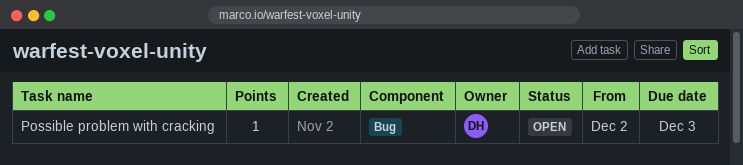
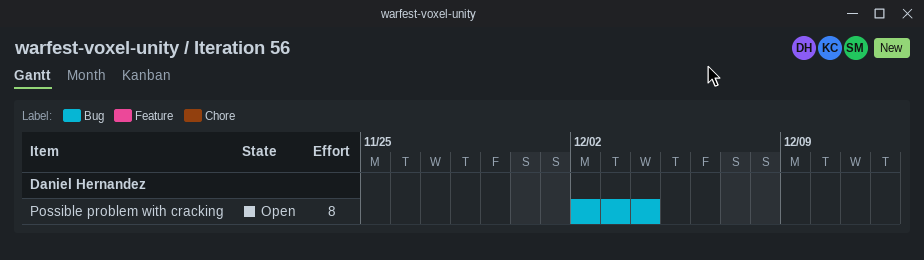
Possible problem with cracking, estimate: 1 -> 8
Possible problem with cracking, due: Dec 3 -> Dec 4

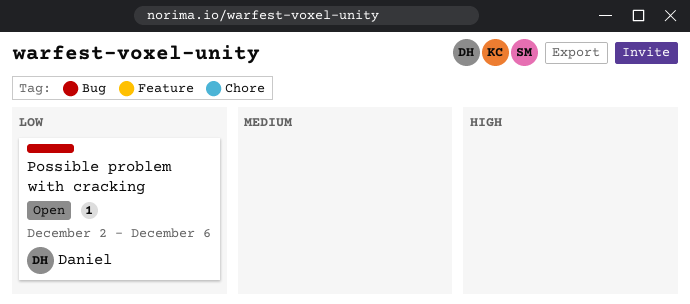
Possible problem with cracking, estimate: 8 -> 1
Possible problem with cracking, due: Dec 4 -> Dec 6

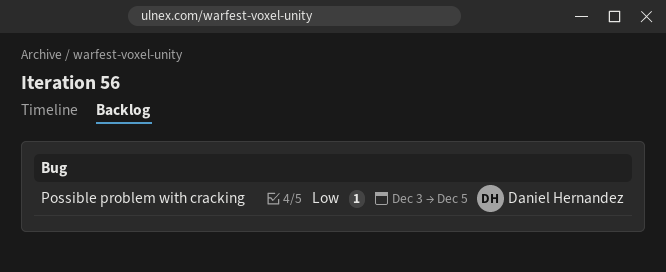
Possible problem with cracking, start: Dec 2 -> Dec 3
Possible problem with cracking, due: Dec 6 -> Dec 5

